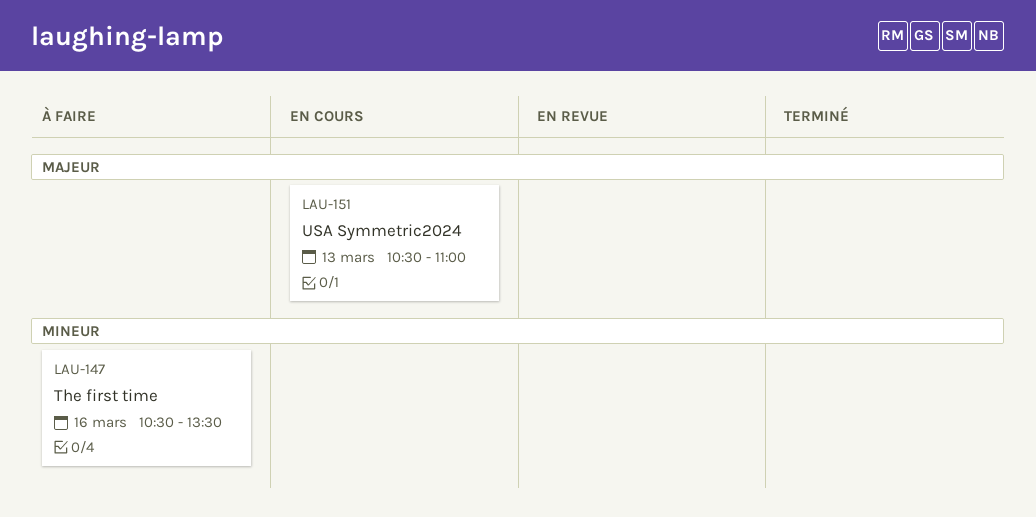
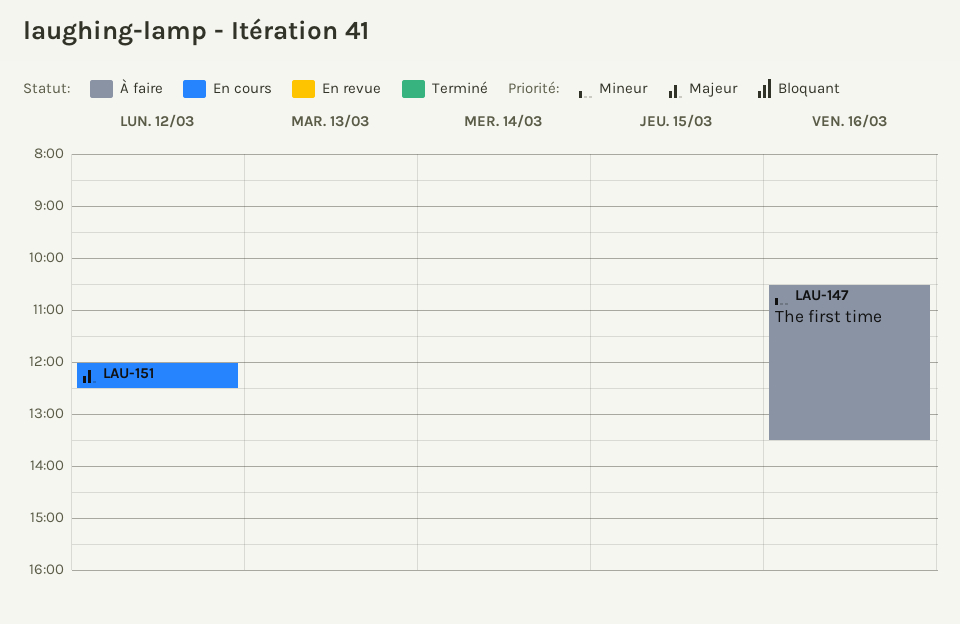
LAU-151, day: Mar 13 -> Mar 12
LAU-151, begins: 10:30 -> 12:00
LAU-151, ends: 11:00 -> 12:30

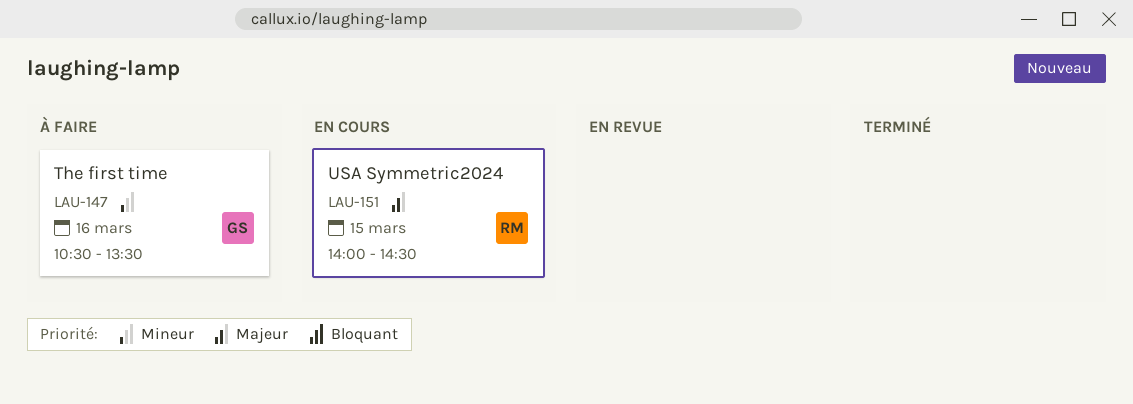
LAU-151, day: Mar 12 -> Mar 15
LAU-151, begins: 12:00 -> 14:00
LAU-151, ends: 12:30 -> 14:30

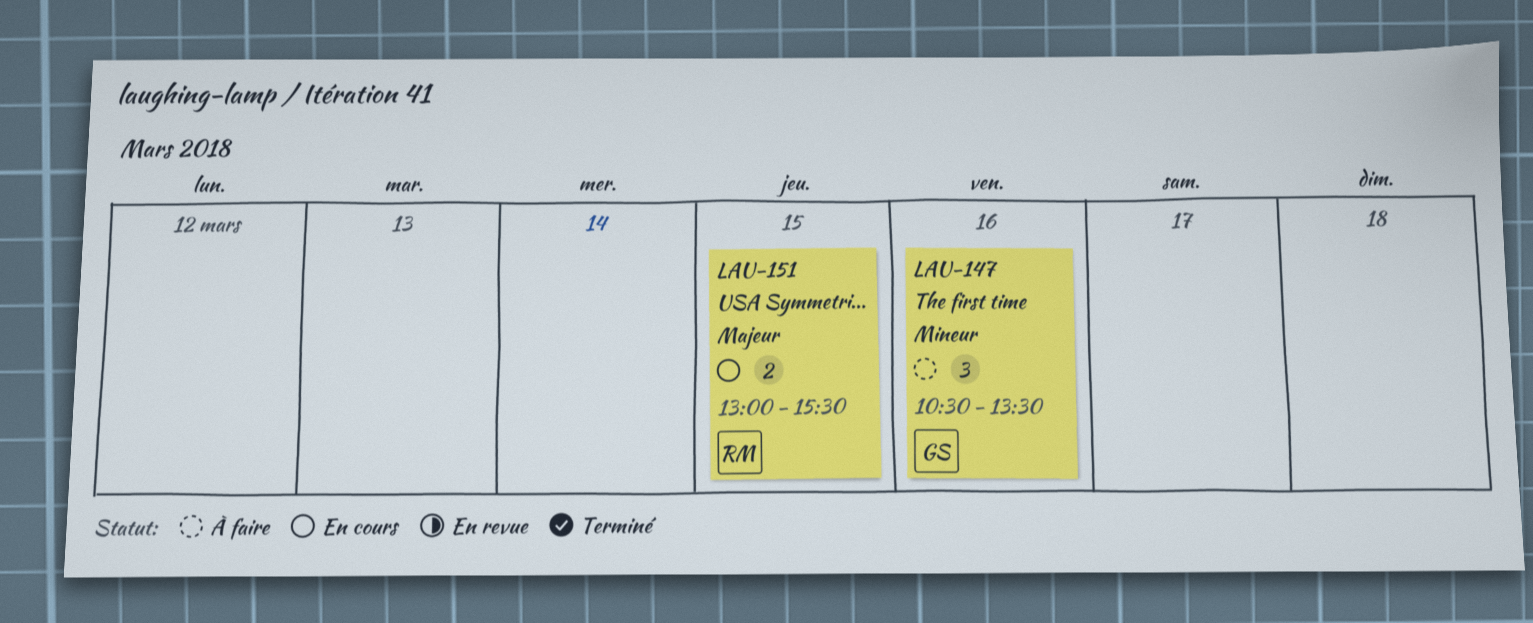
LAU-151, begins: 14:00 -> 13:00
LAU-151, ends: 14:30 -> 15:30

